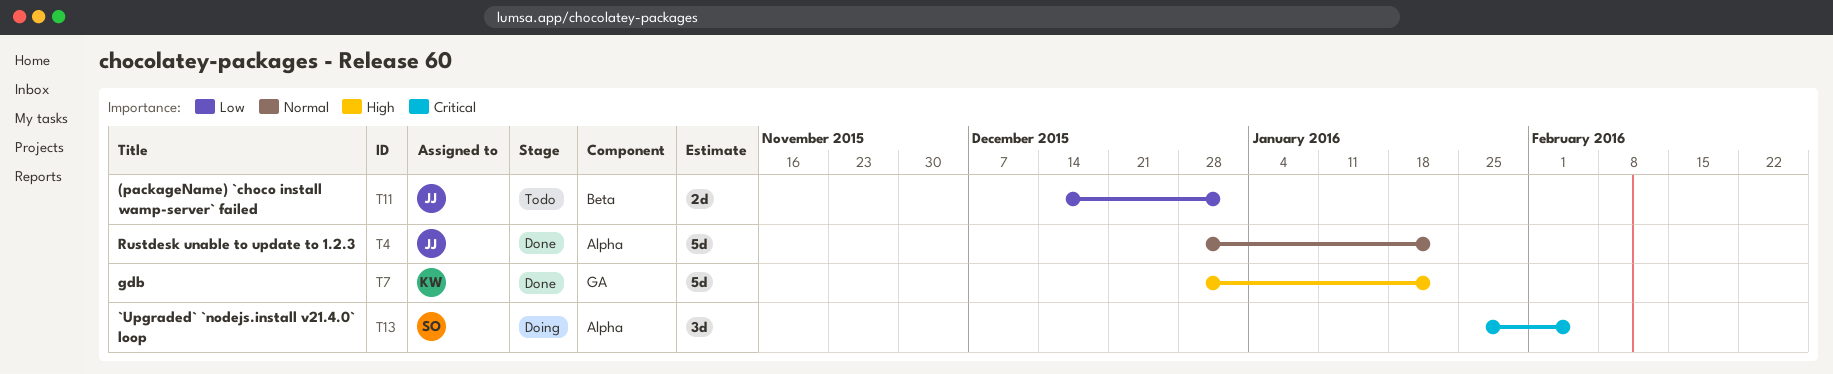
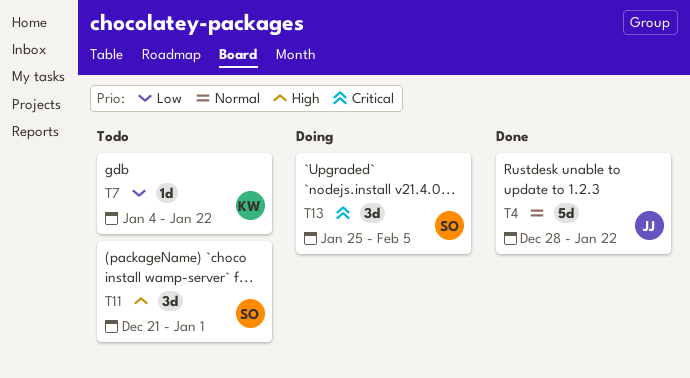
T7, status: Done -> Todo
T7, priority: High -> Low
T7, estimate: 5d -> 1d
T7, start: Dec 28 -> Jan 4
T11, owner: JJ -> SO
T11, priority: Low -> High
T11, estimate: 2d -> 3d
T11, start: Dec 14 -> Dec 21

